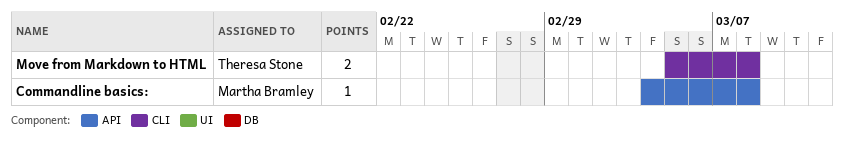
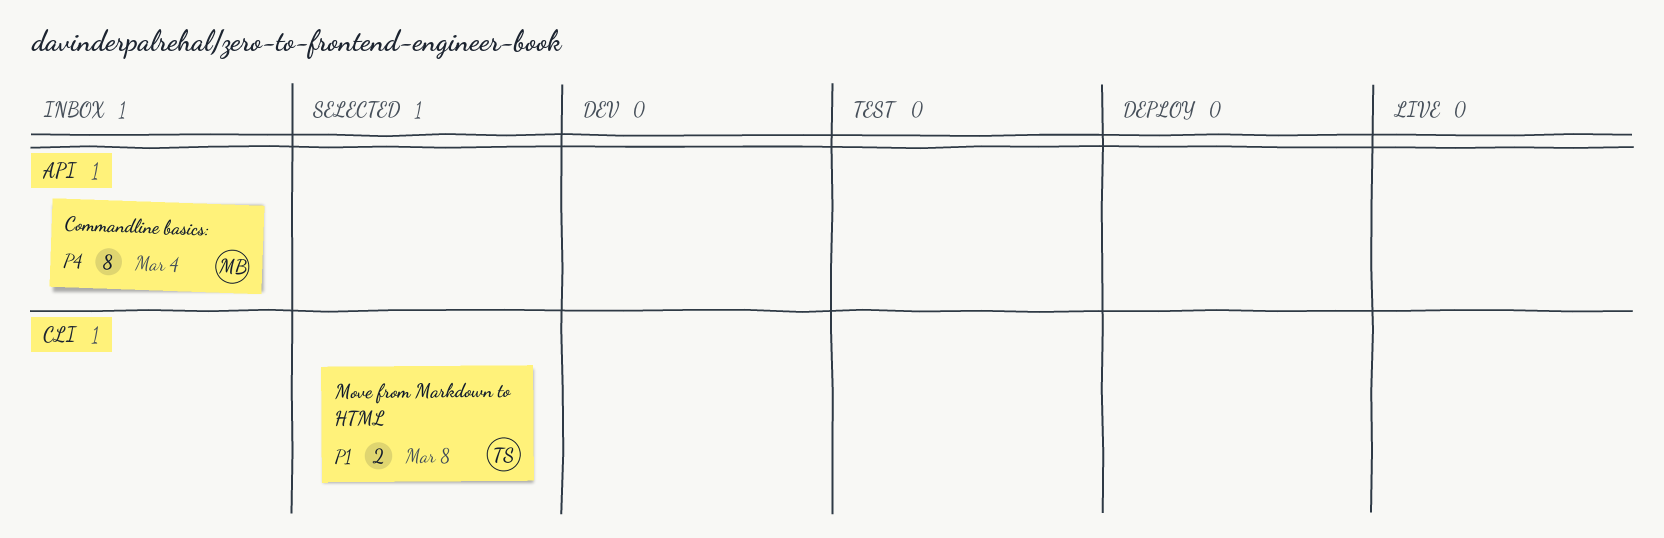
Commandline basics:, estimate: 1 -> 8
Commandline basics:, due: Mar 8 -> Mar 4

